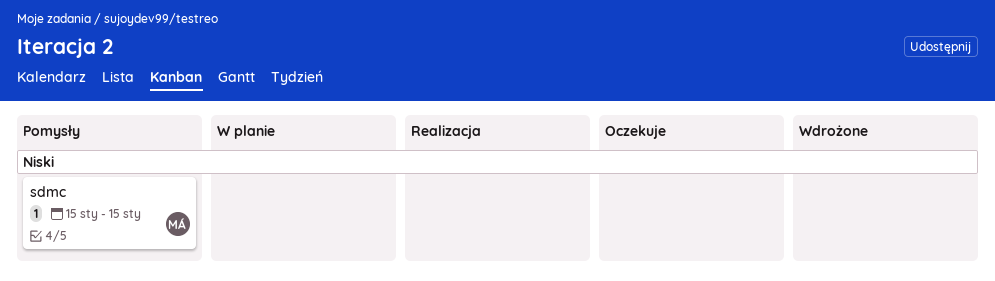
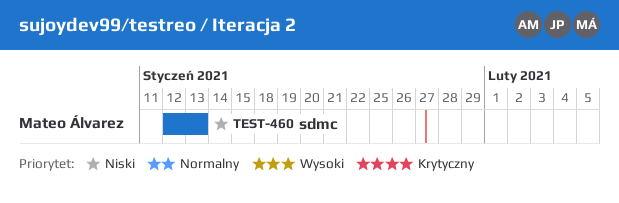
sdmc, start: Jan 15 -> Jan 12
sdmc, due: Jan 15 -> Jan 13

